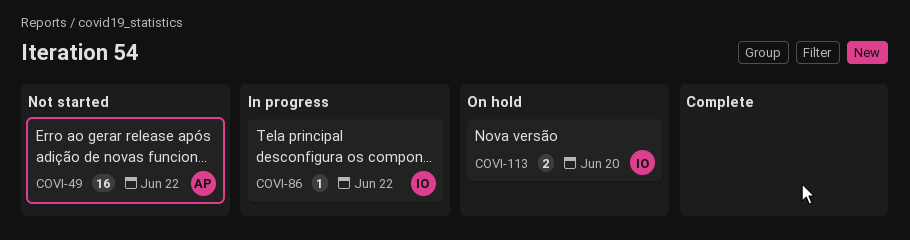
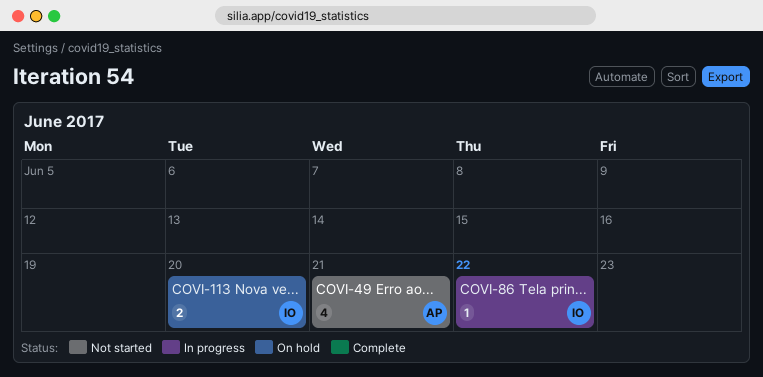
COVI-49, estimate: 16 -> 4
COVI-49, due: Jun 22 -> Jun 21

